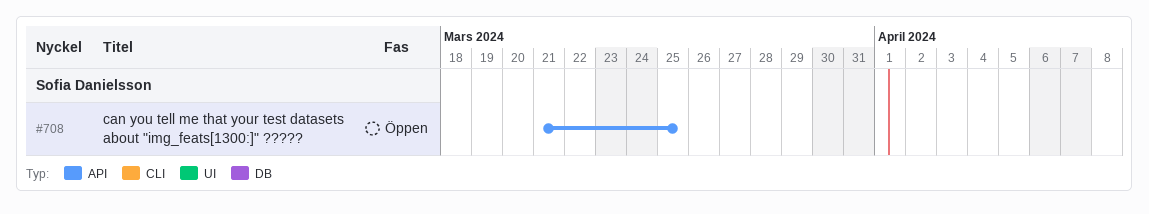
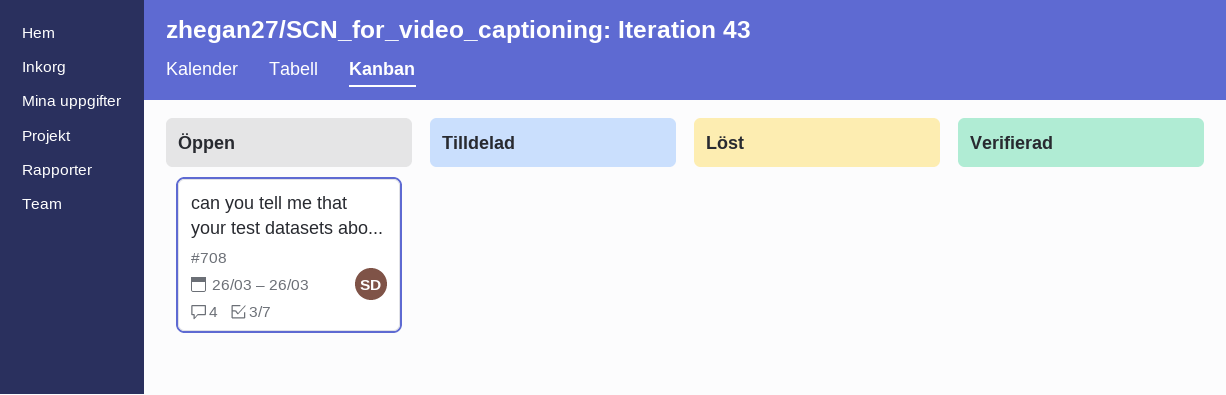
#708, start: Mar 21 -> Mar 26
#708, due: Mar 25 -> Mar 26

